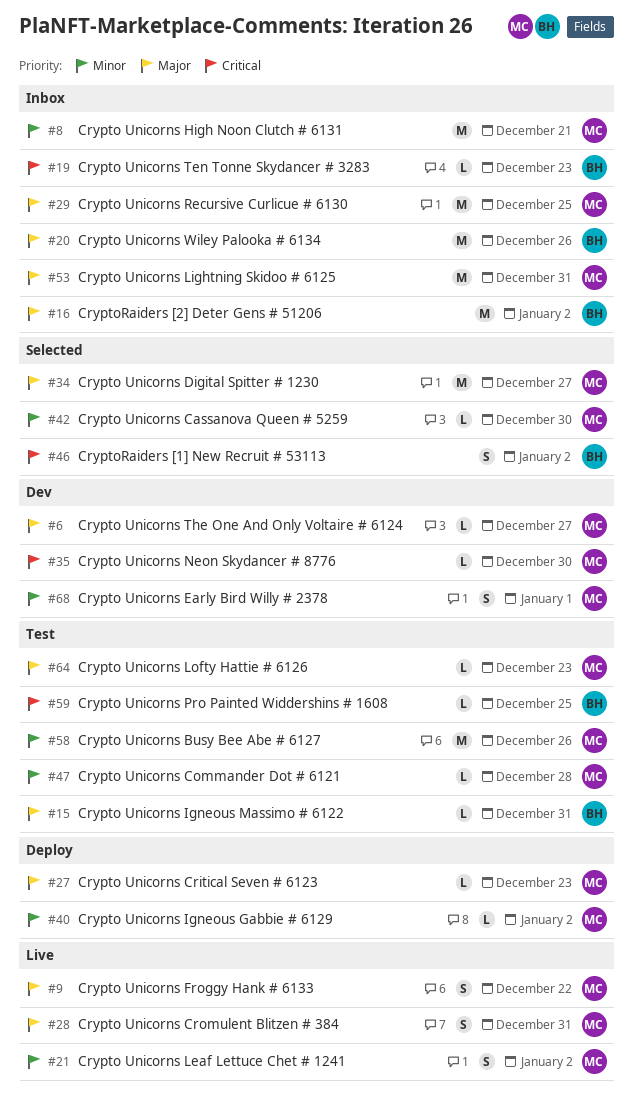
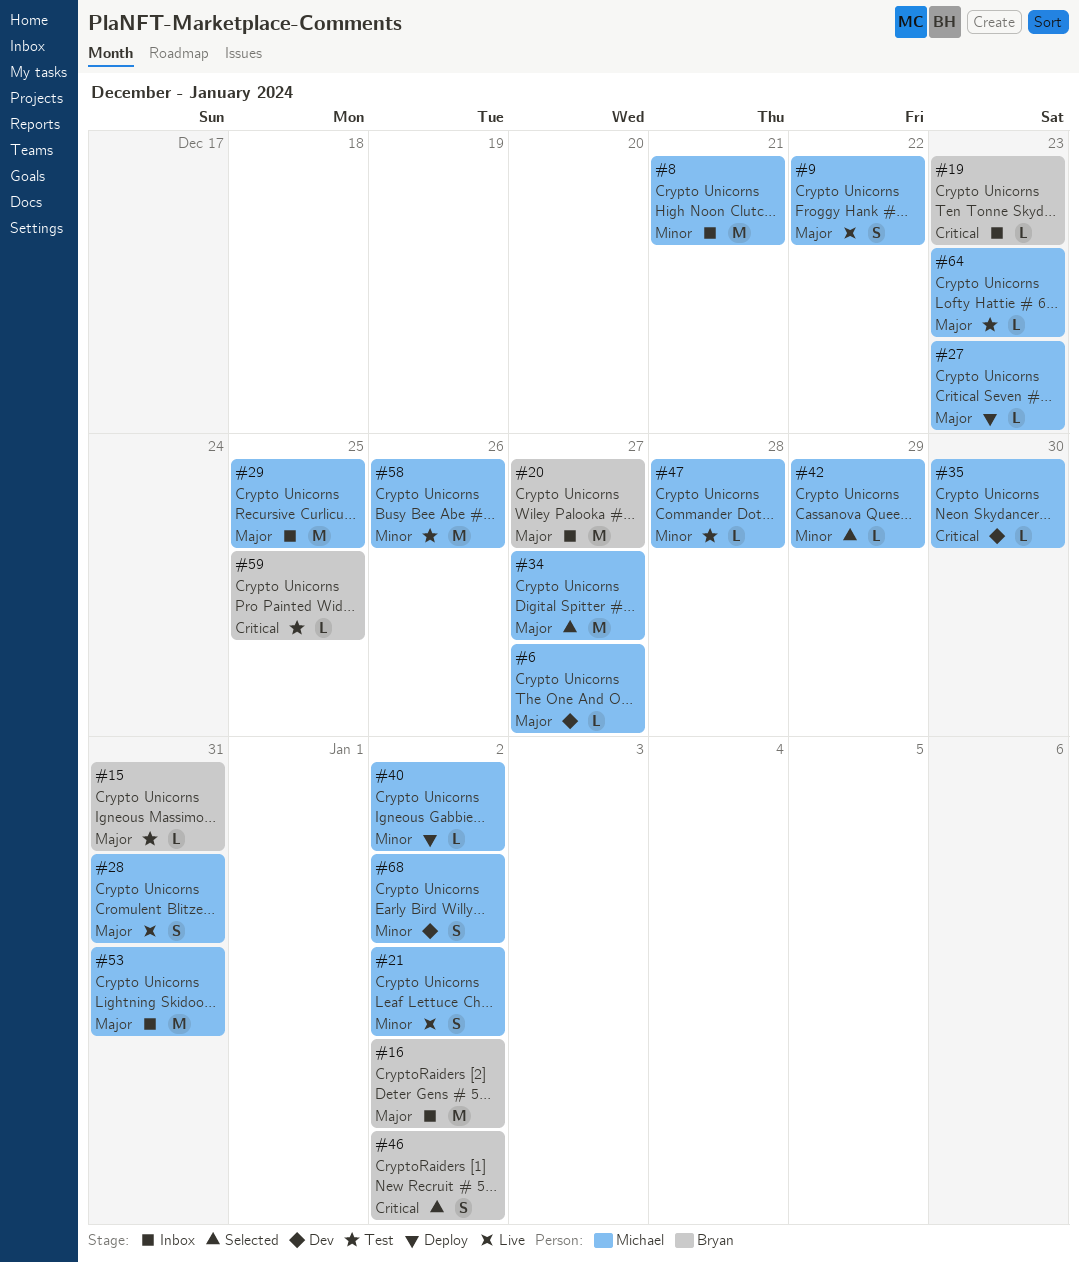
#20, due: Dec 26 -> Dec 27
#42, due: Dec 30 -> Dec 29
#68, due: Jan 1 -> Jan 2

